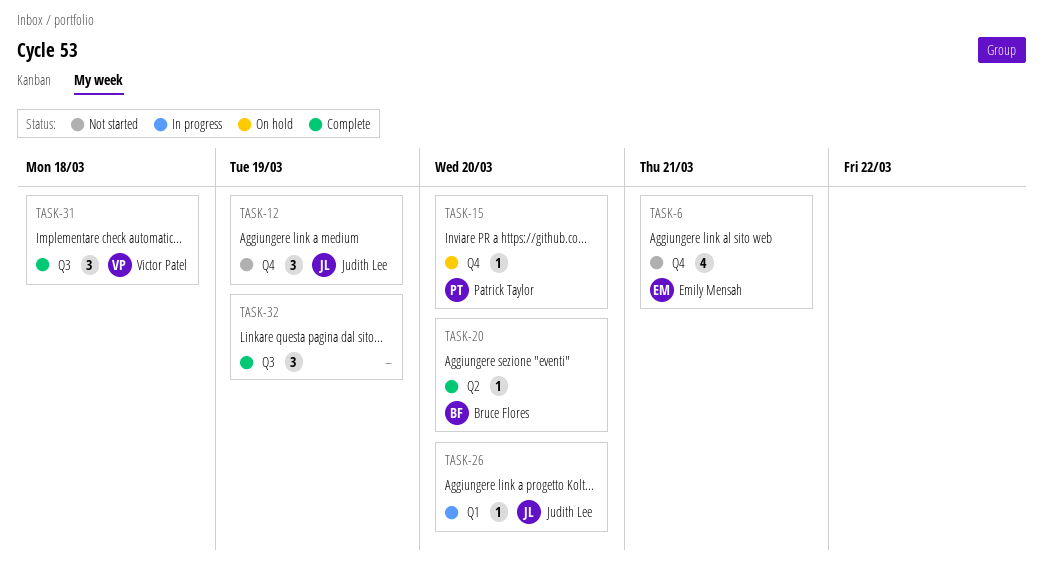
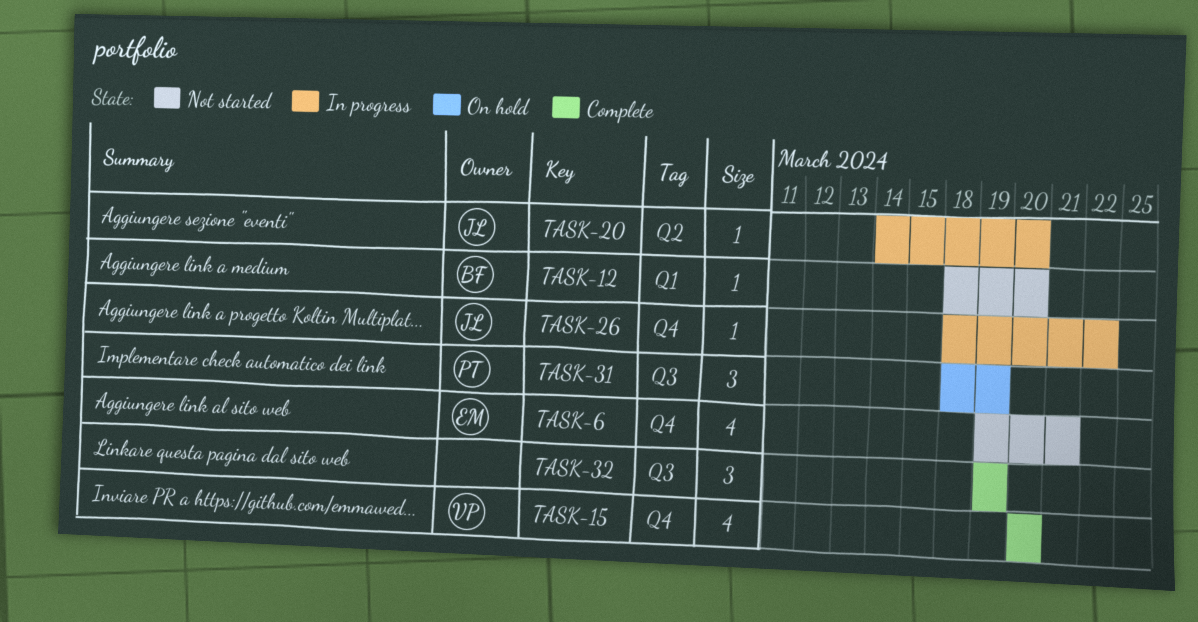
TASK-12, owner: Judith Lee -> Bruce Flores
TASK-12, label: Q4 -> Q1
TASK-12, estimate: 3 -> 1
TASK-12, due: Mar 19 -> Mar 20
TASK-15, status: On hold -> Complete
TASK-15, owner: Patrick Taylor -> Victor Patel
TASK-15, estimate: 1 -> 4
TASK-20, status: Complete -> In progress
TASK-20, owner: Bruce Flores -> Judith Lee
TASK-26, label: Q1 -> Q4
TASK-26, due: Mar 20 -> Mar 22
TASK-31, status: Complete -> On hold
TASK-31, owner: Victor Patel -> Patrick Taylor
TASK-31, due: Mar 18 -> Mar 19

